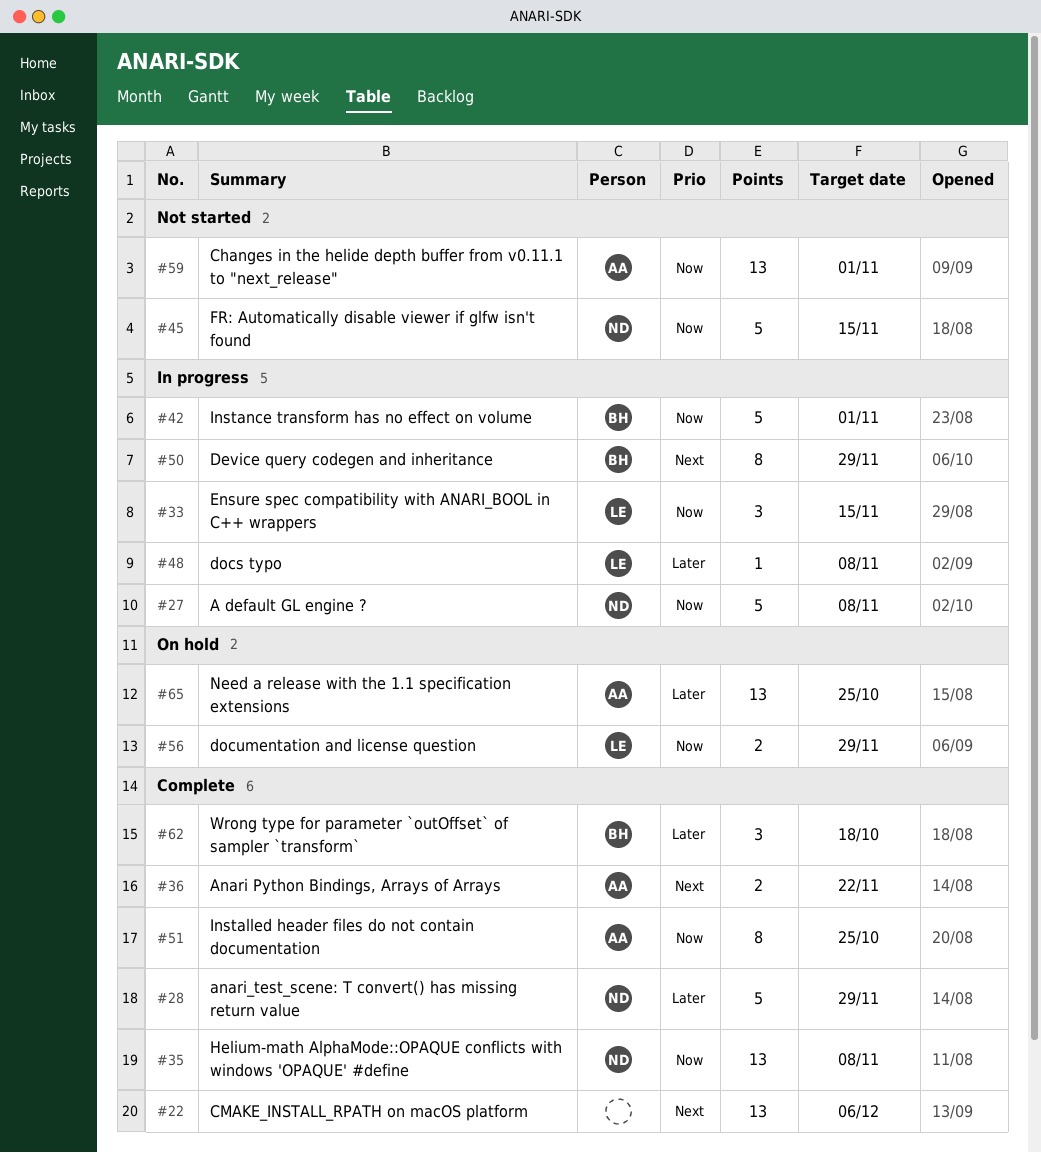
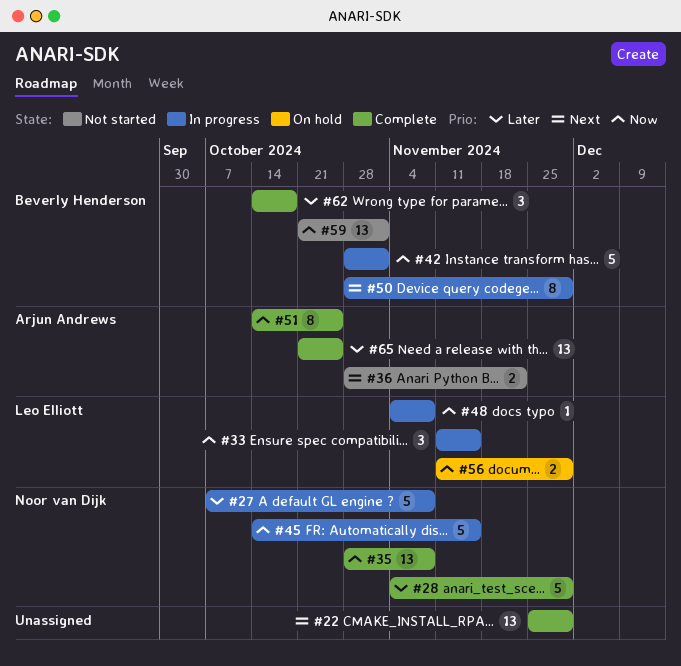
#22, due: Dec 6 -> Nov 29
#27, priority: Now -> Later
#36, status: Complete -> Not started
#45, status: Not started -> In progress
#48, priority: Later -> Now
#59, owner: Arjun Andrews -> Beverly Henderson
#65, status: On hold -> Complete

